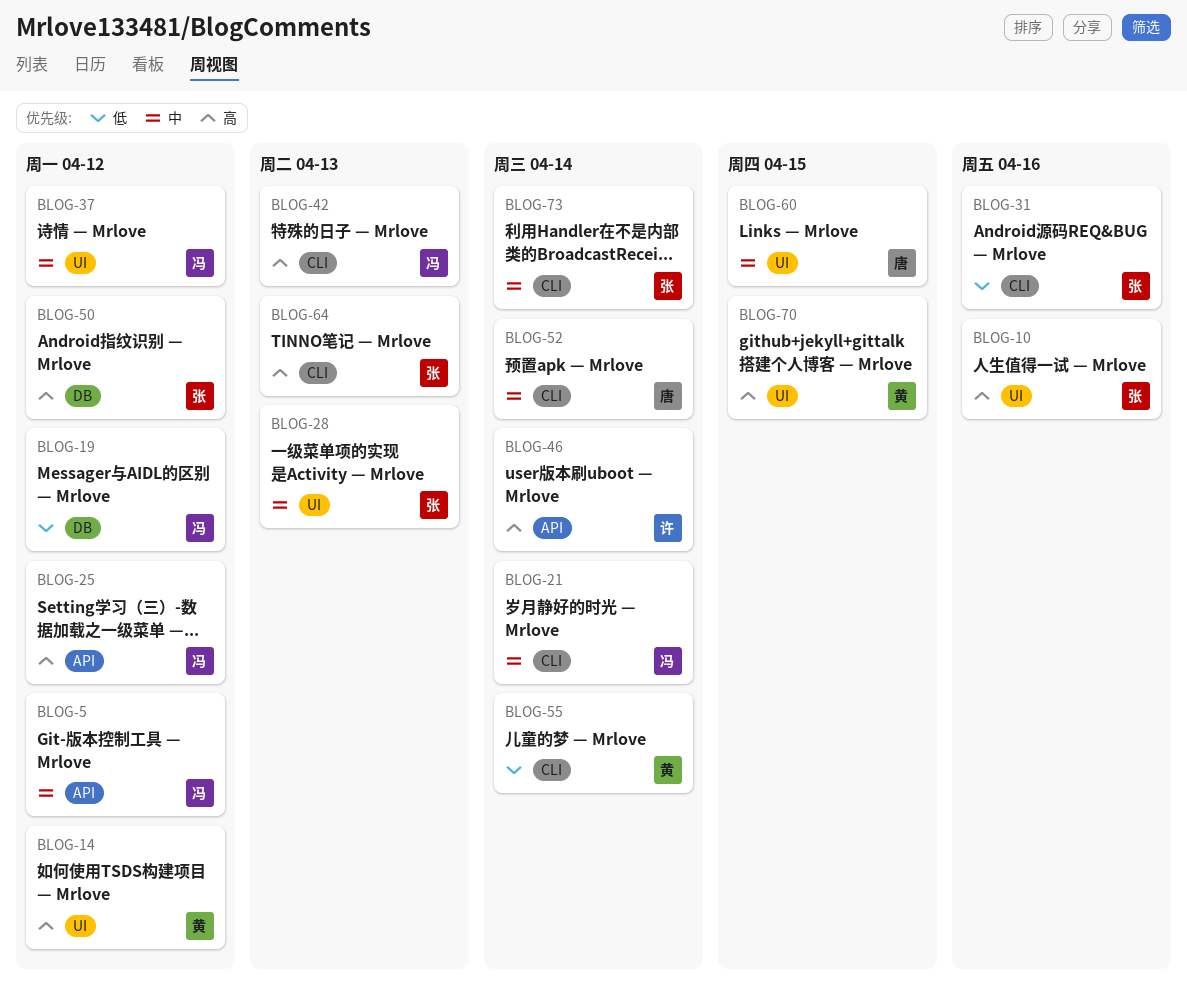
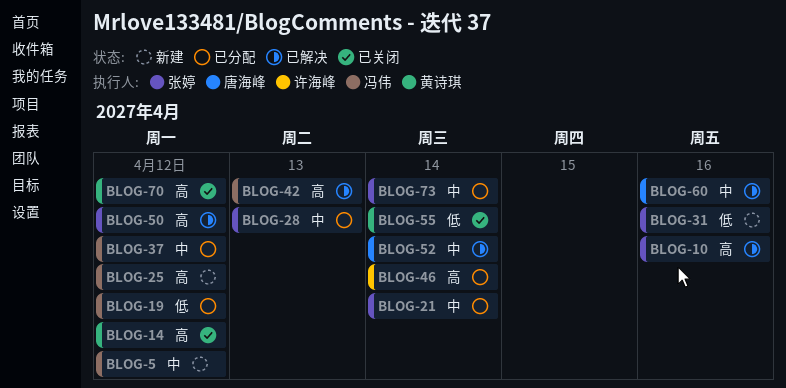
BLOG-21, owner: 冯伟 -> 张婷
BLOG-60, due: Apr 15 -> Apr 16
BLOG-64: present -> none
BLOG-70, due: Apr 15 -> Apr 12

